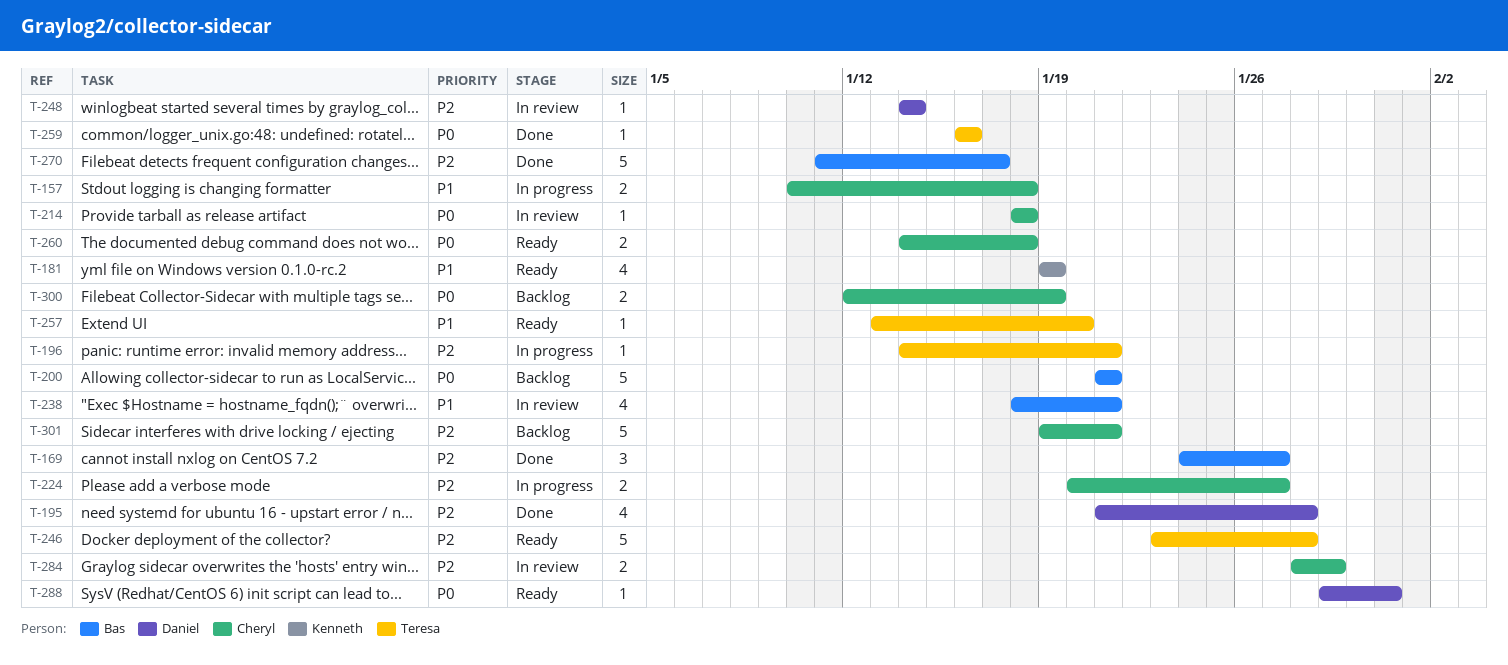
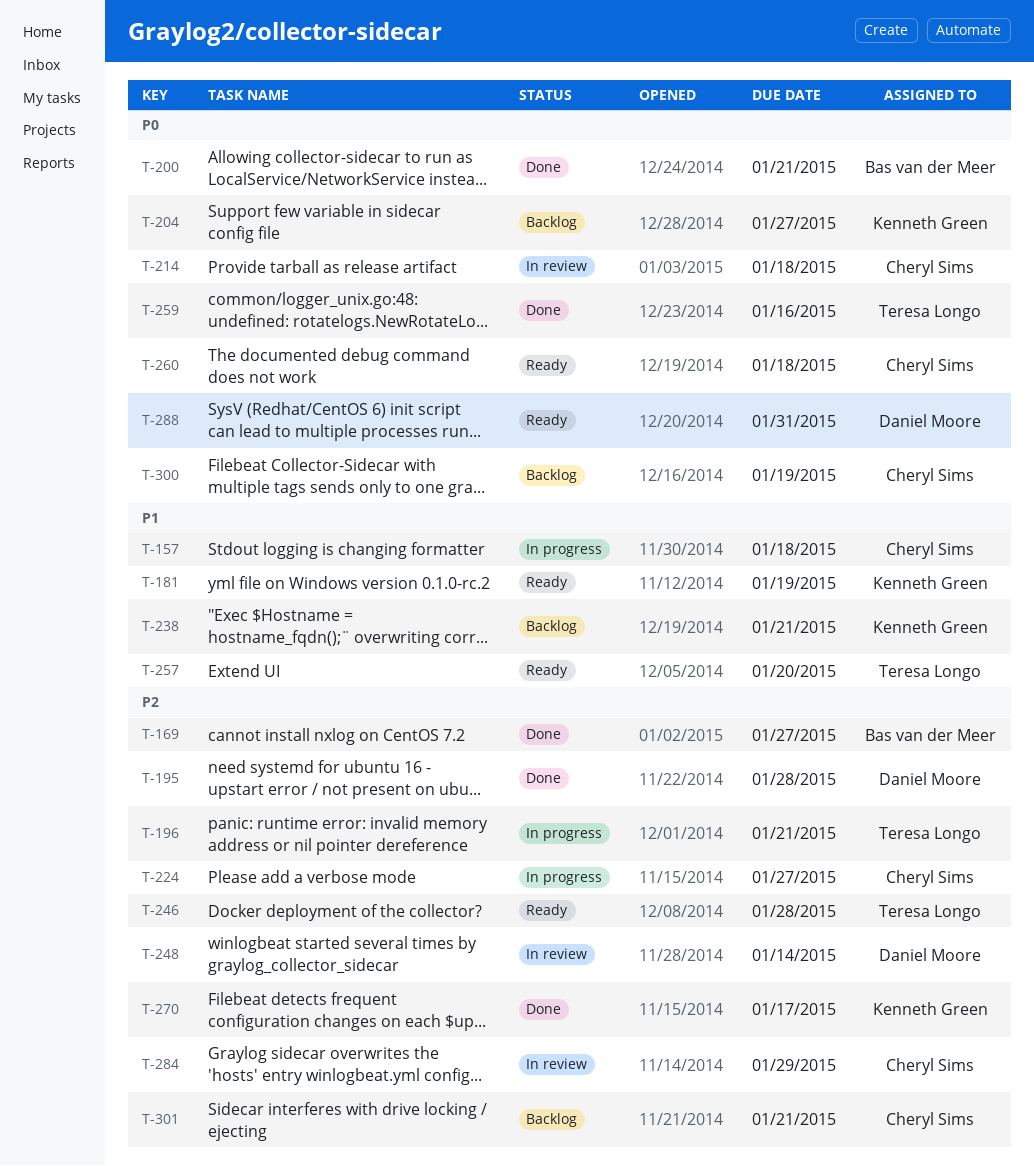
T-200, status: Backlog -> Done
T-204: none -> present
T-238, status: In review -> Backlog
T-238, owner: Bas van der Meer -> Kenneth Green
T-270, owner: Bas van der Meer -> Kenneth Green

